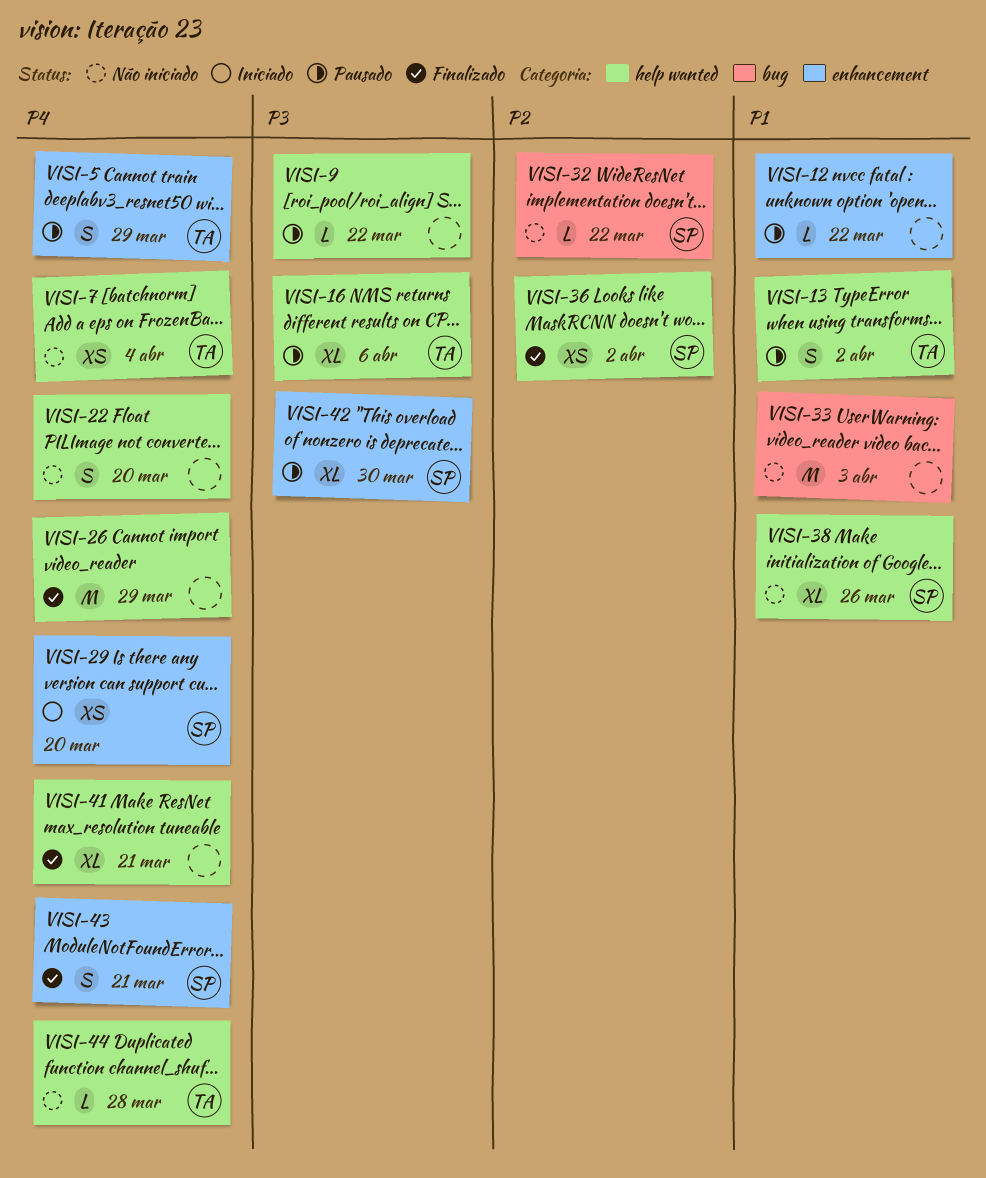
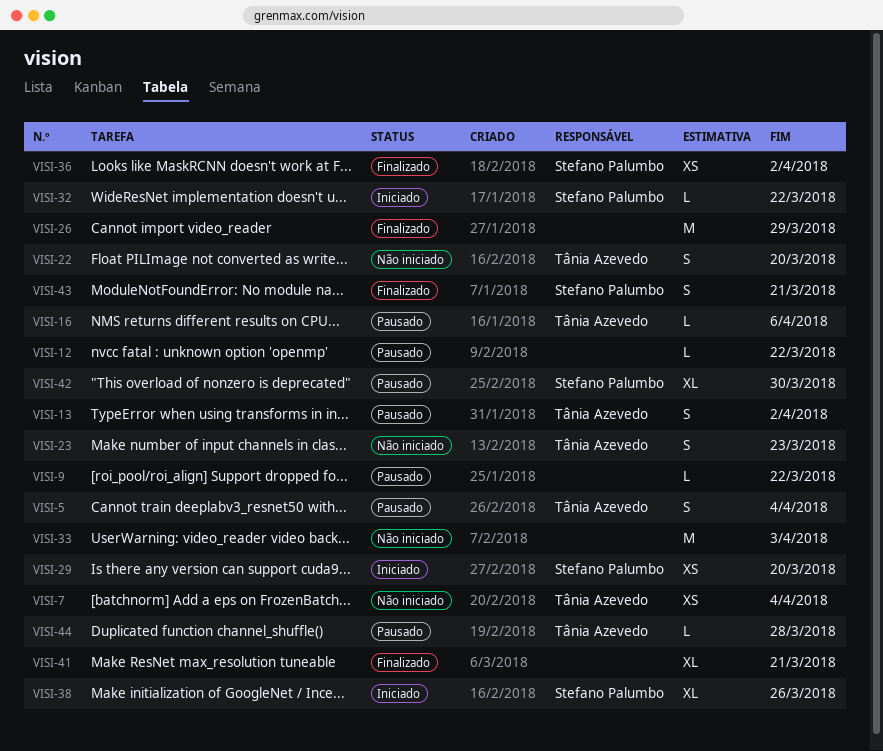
VISI-5, due: Mar 29 -> Apr 4
VISI-16, estimate: XL -> L
VISI-22, owner: none -> Tânia Azevedo
VISI-23: none -> present
VISI-32, status: Não iniciado -> Iniciado
VISI-38, status: Não iniciado -> Iniciado
VISI-44, status: Não iniciado -> Pausado

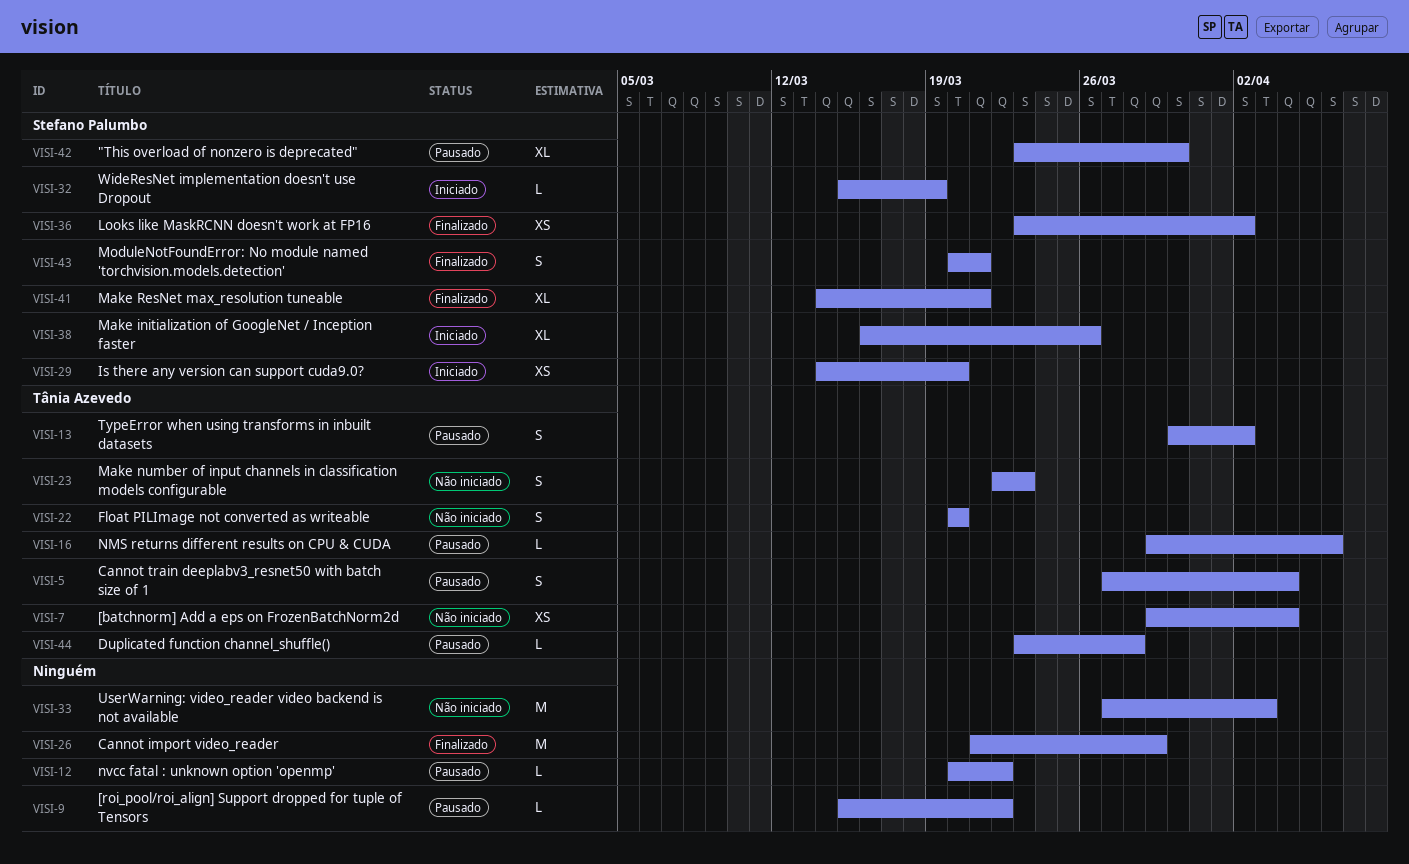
VISI-32, due: Mar 22 -> Mar 19
VISI-41, owner: none -> Stefano Palumbo

